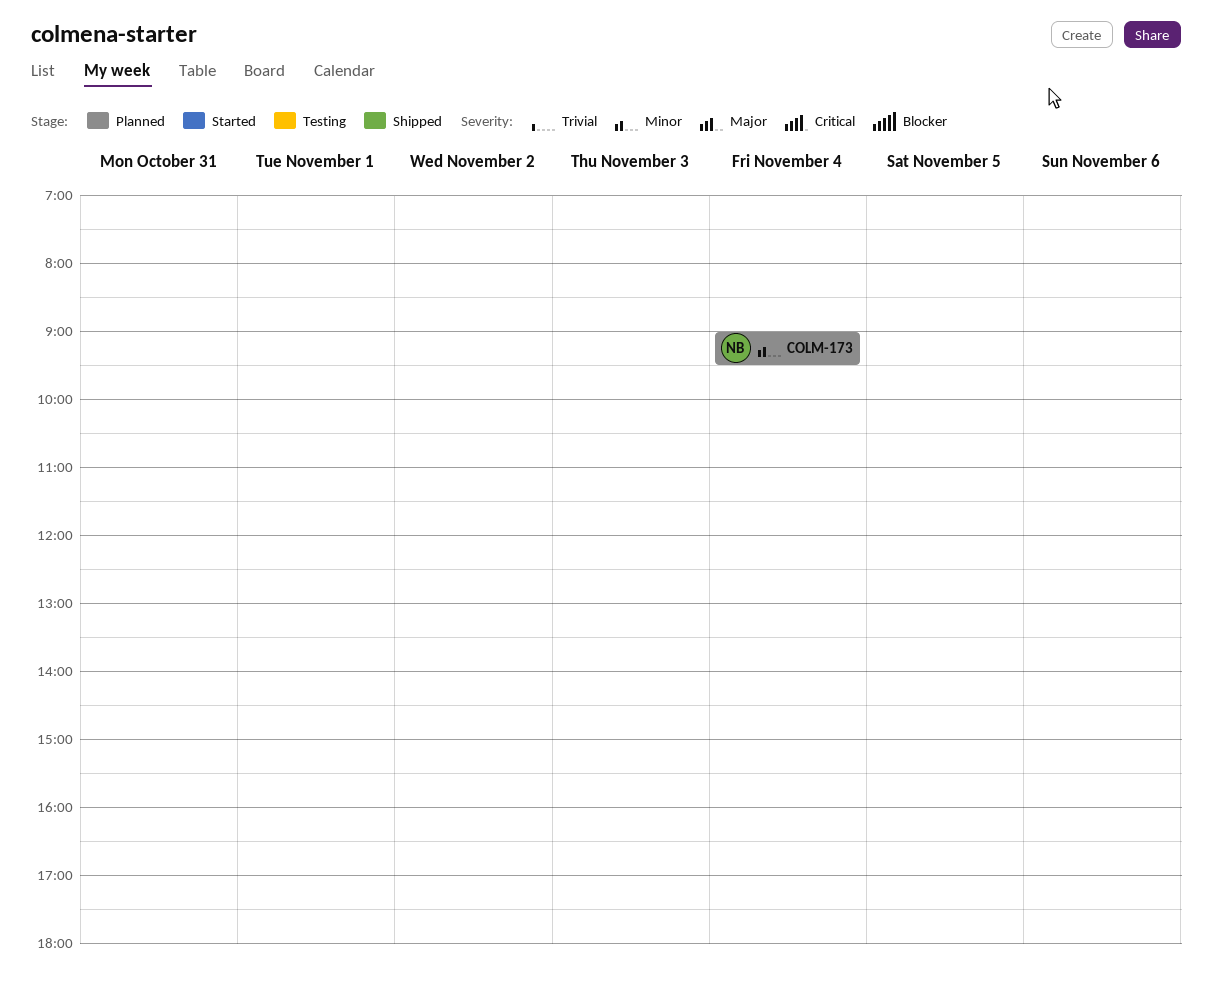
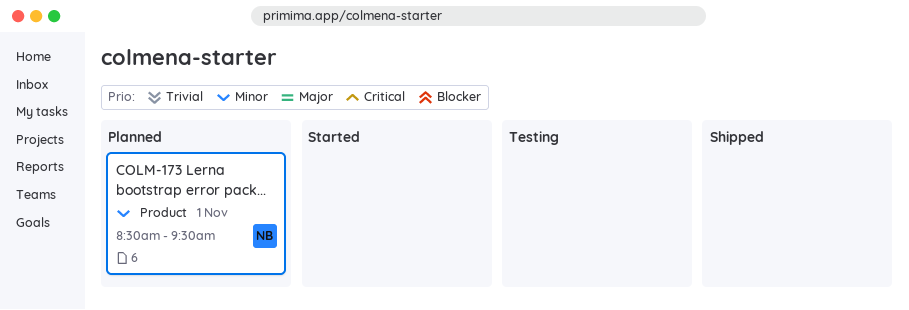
COLM-173, day: Nov 4 -> Nov 1
COLM-173, begins: 09:00 -> 08:30

